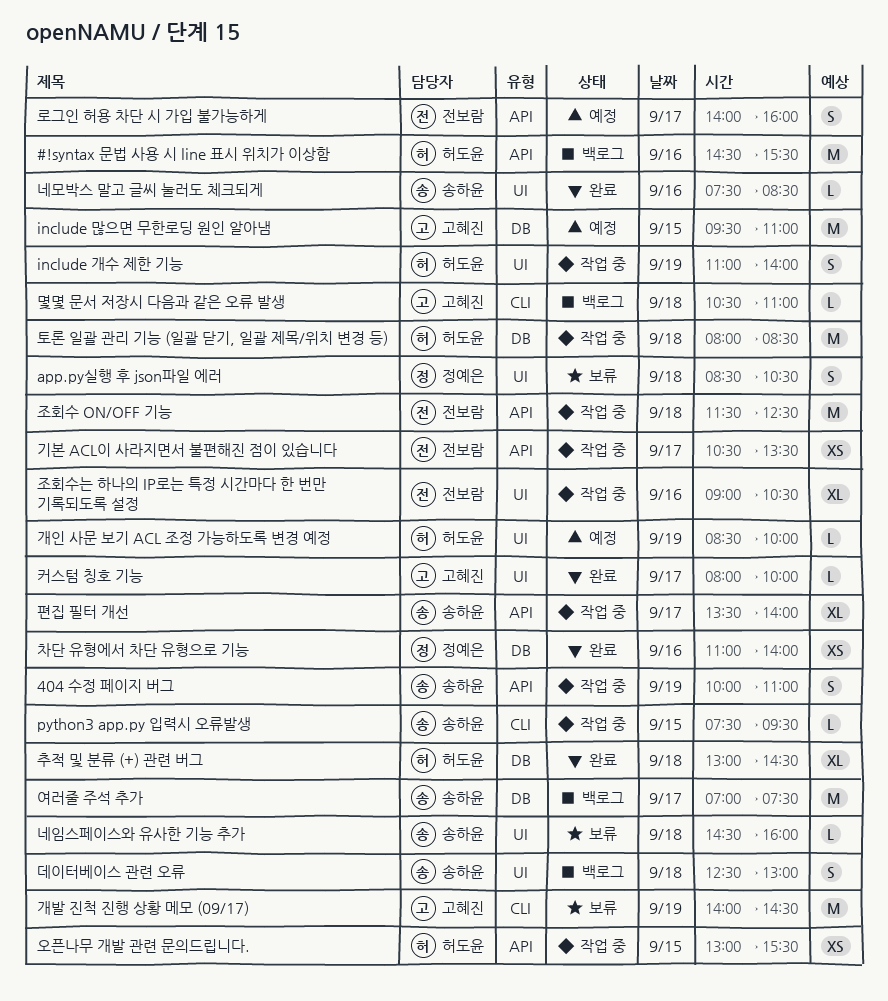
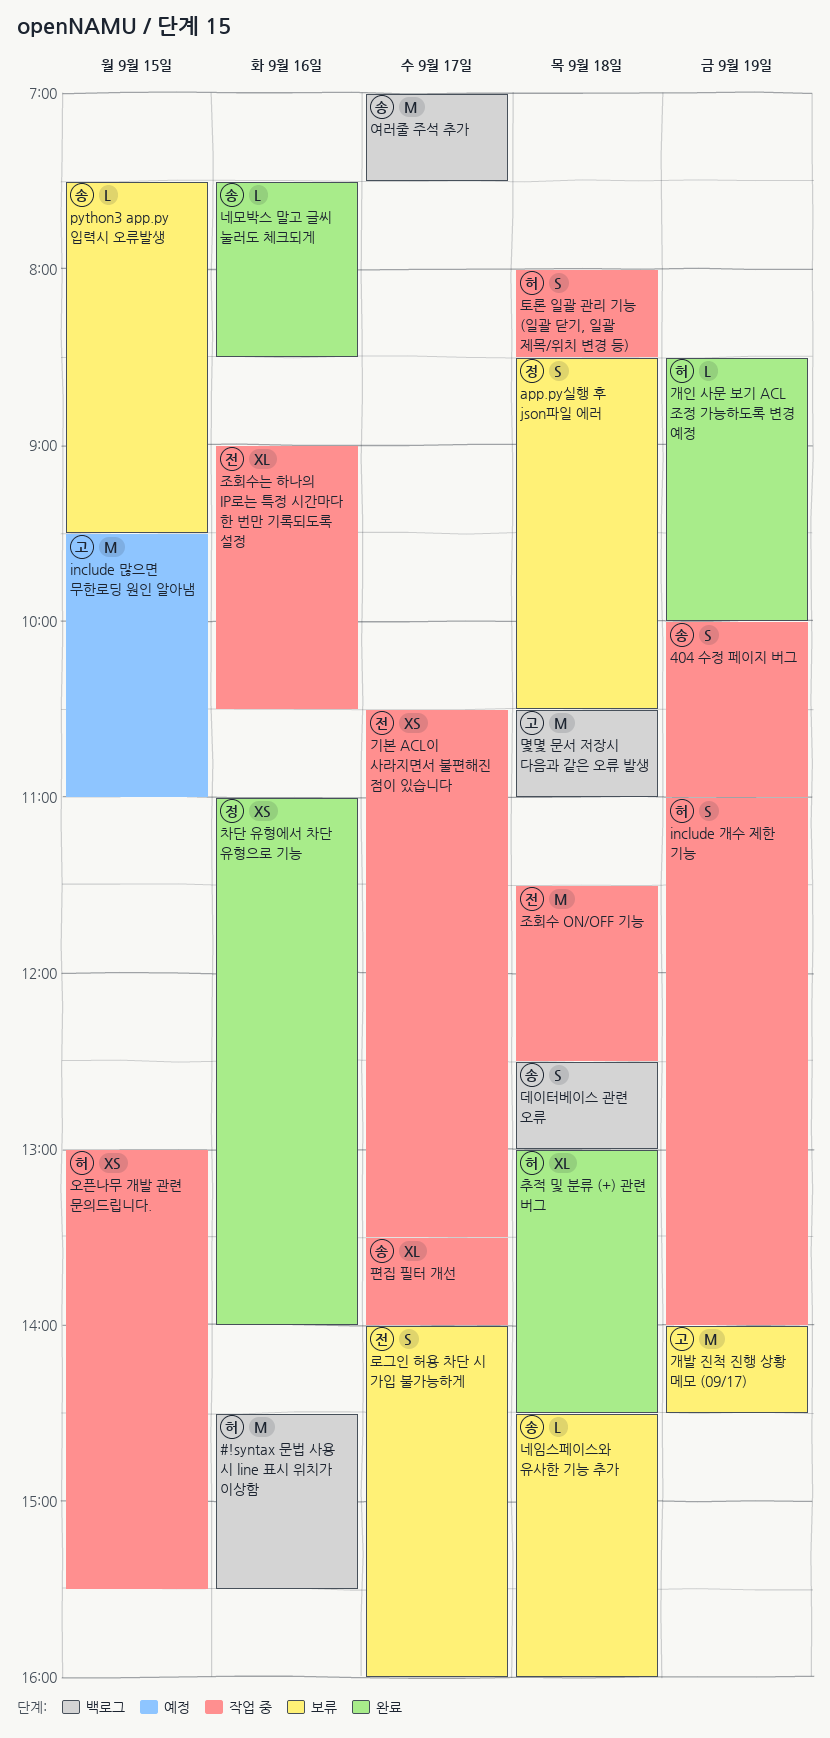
python3 app.py 입력시 오류발생, status: 작업 중 -> 보류
개인 사문 보기 ACL 조정 가능하도록 변경 예정, status: 예정 -> 완료
로그인 허용 차단 시 가입 불가능하게, status: 예정 -> 보류
몇몇 문서 저장시 다음과 같은 오류 발생, estimate: L -> M
커스텀 칭호 기능: present -> none
토론 일괄 관리 기능 (일괄 닫기, 일괄 제목/위치 변경 등), estimate: M -> S

